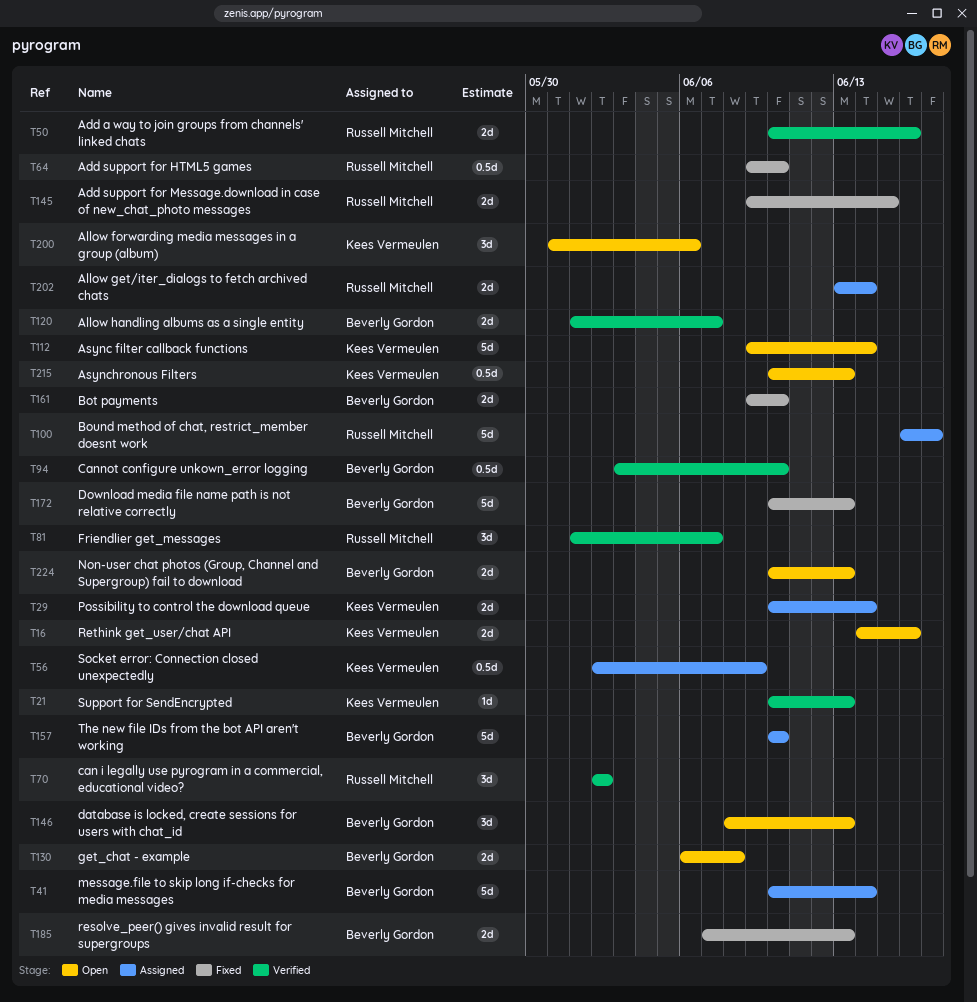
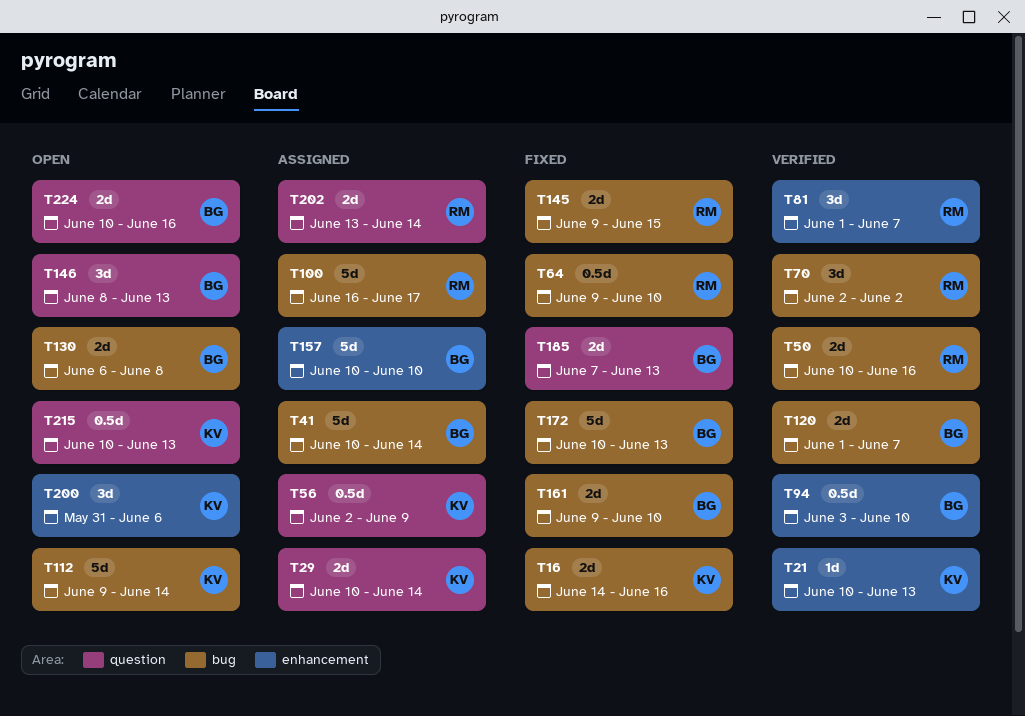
T16, status: Open -> Fixed
T224, due: Jun 13 -> Jun 16

